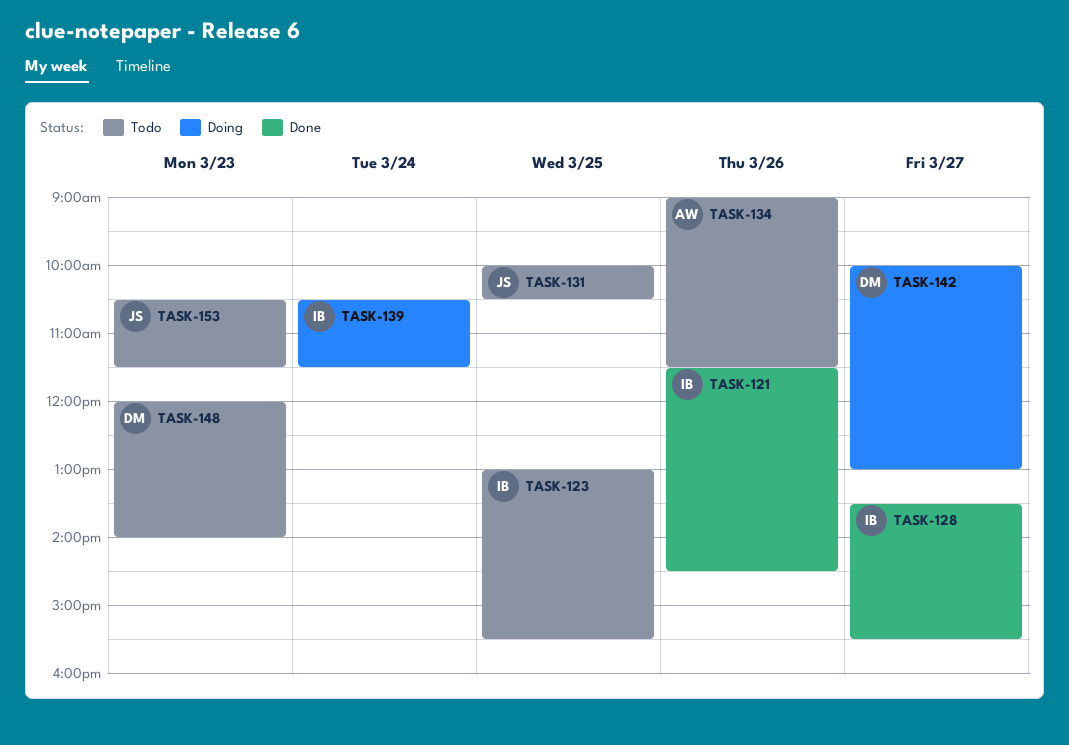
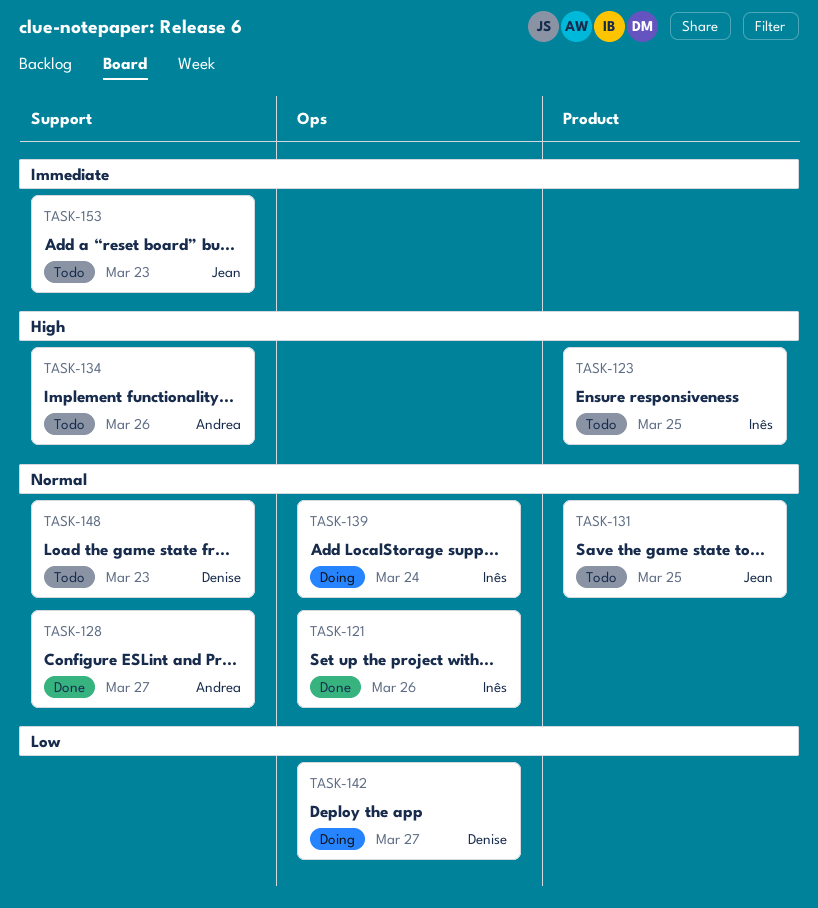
TASK-128, owner: Inês -> Andrea

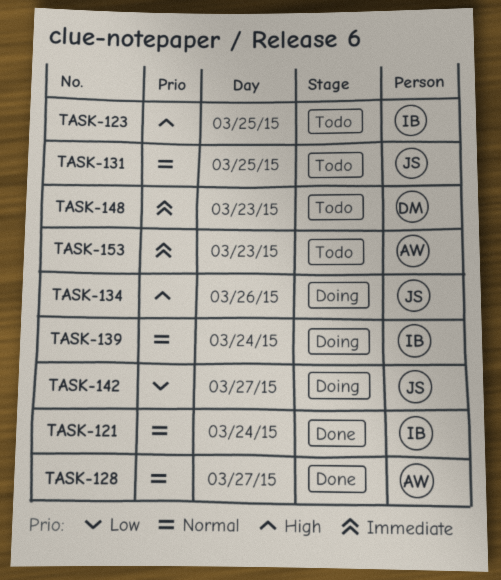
TASK-121, day: Mar 26 -> Mar 24
TASK-134, status: Todo -> Doing
TASK-134, owner: Andrea -> Jean
TASK-142, owner: Denise -> Jean
TASK-148, priority: Normal -> Immediate
TASK-153, owner: Jean -> Andrea

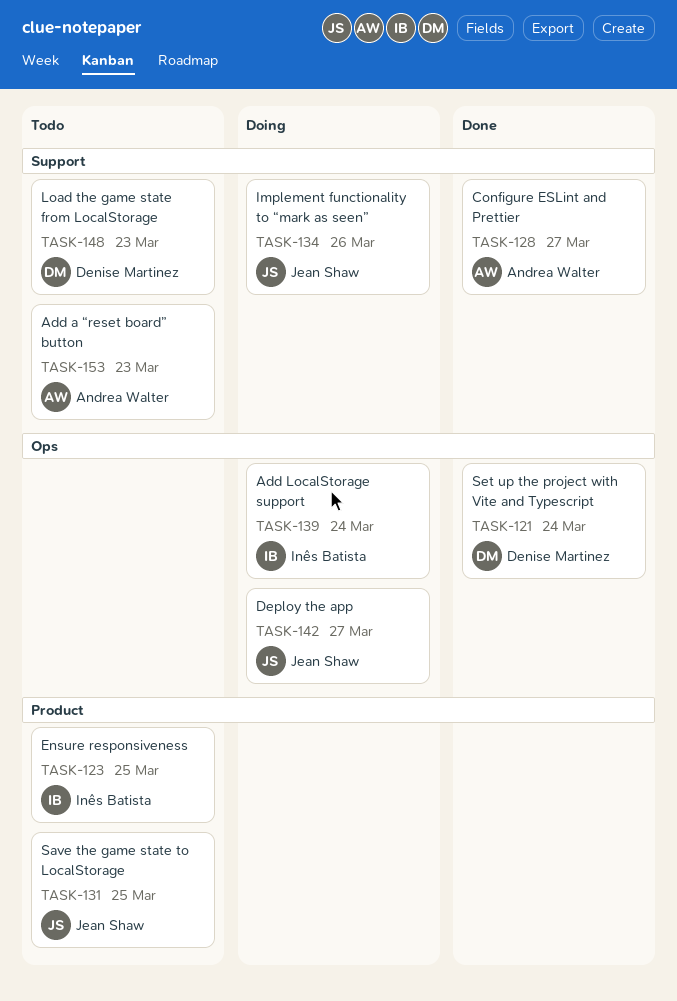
TASK-121, owner: Inês Batista -> Denise Martinez

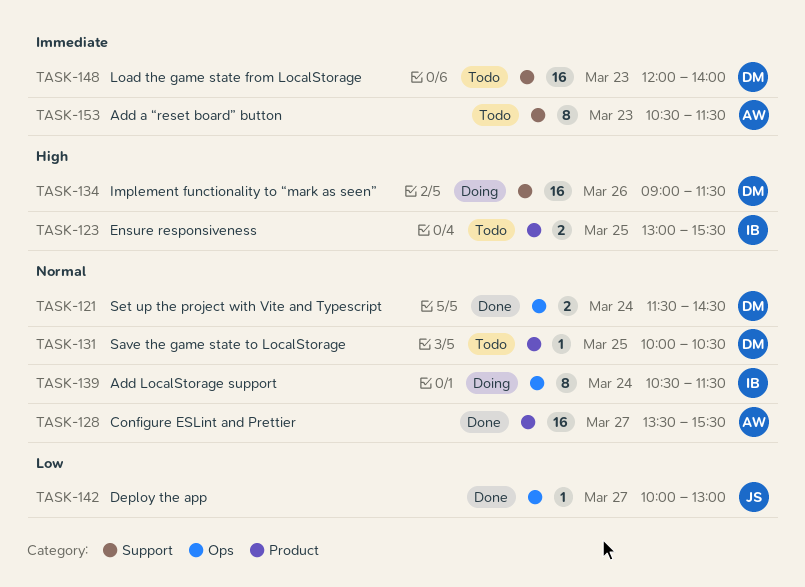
TASK-128, label: Support -> Product
TASK-131, owner: Jean Shaw -> Denise Martinez
TASK-134, owner: Jean Shaw -> Denise Martinez
TASK-142, status: Doing -> Done

